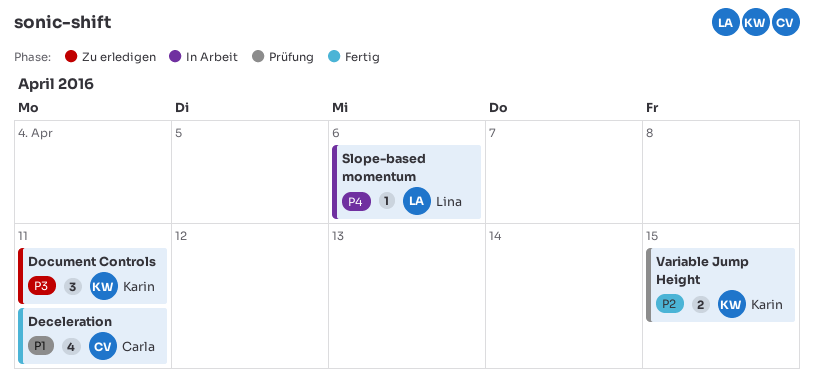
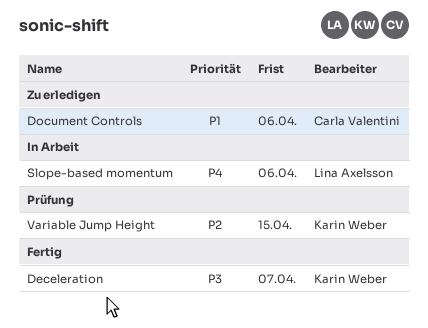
Deceleration, owner: Carla Valentini -> Karin Weber
Deceleration, priority: P1 -> P3
Deceleration, due: Apr 11 -> Apr 7
Document Controls, owner: Karin Weber -> Carla Valentini
Document Controls, priority: P3 -> P1
Document Controls, due: Apr 11 -> Apr 6

